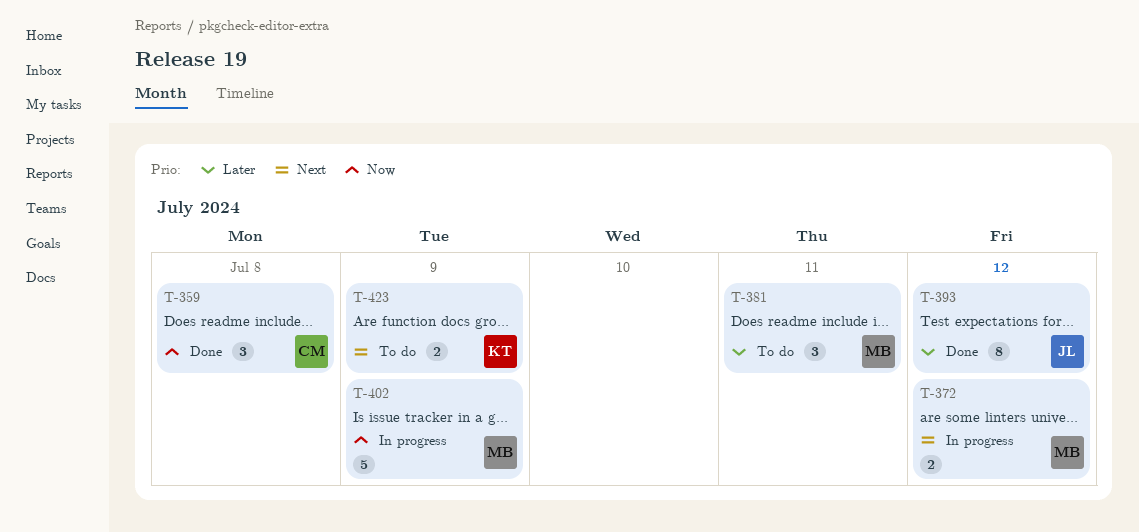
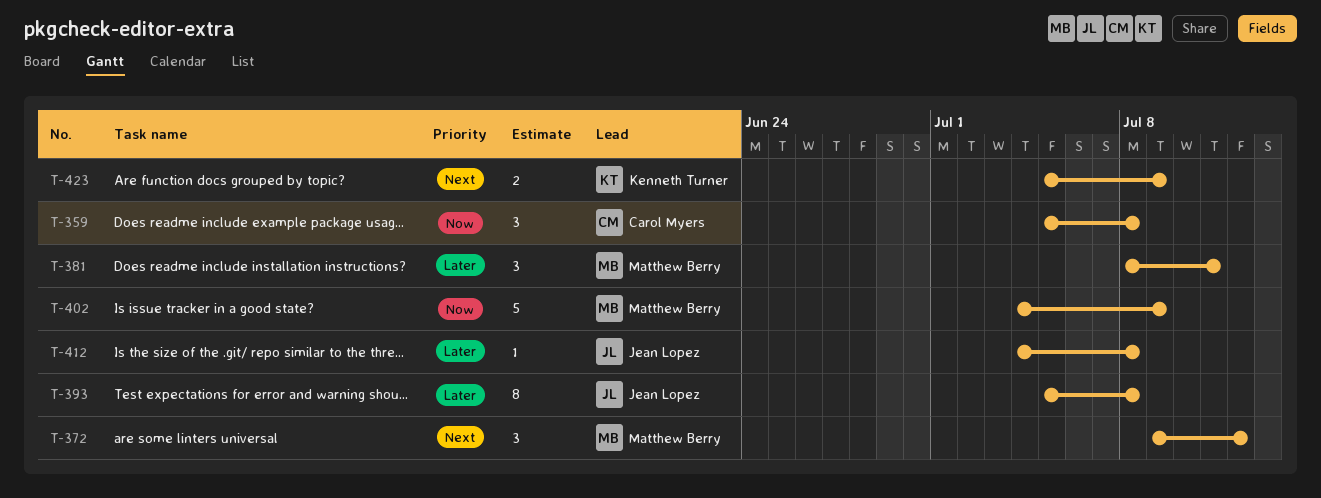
T-372, estimate: 2 -> 3
T-393, due: Jul 12 -> Jul 8
T-412: none -> present

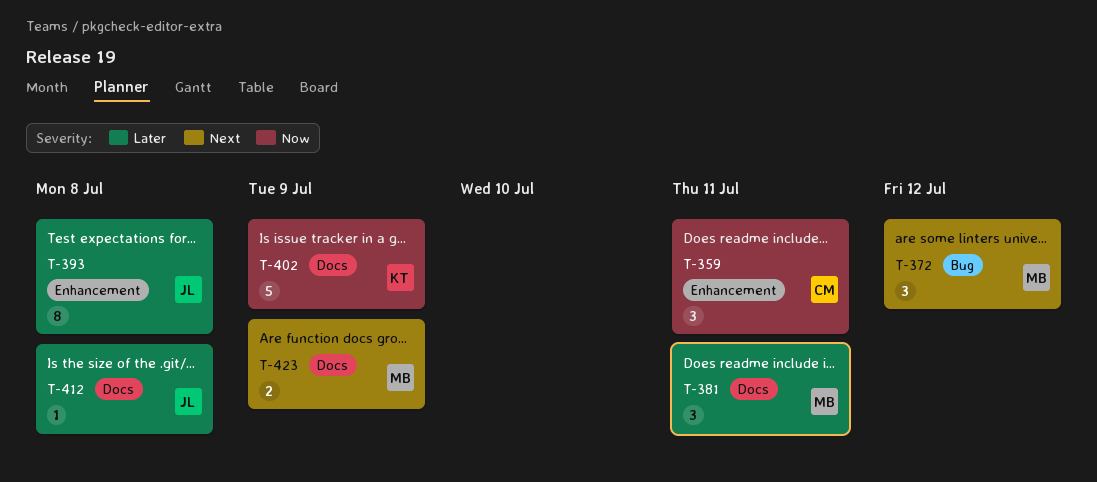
T-359, due: Jul 8 -> Jul 11
T-402, owner: Matthew Berry -> Kenneth Turner
T-423, owner: Kenneth Turner -> Matthew Berry

